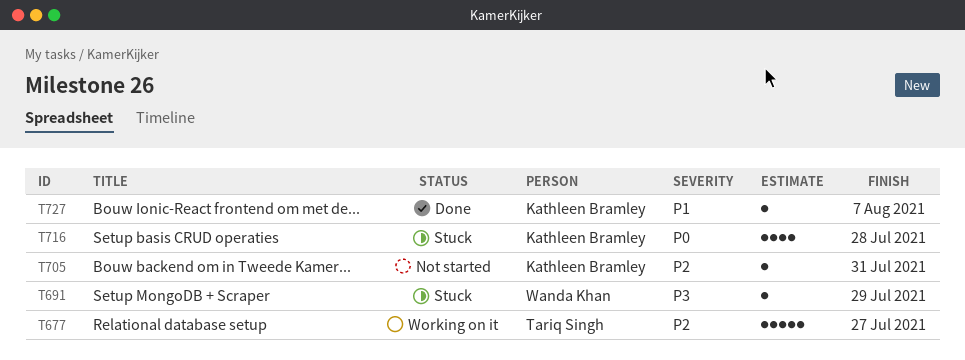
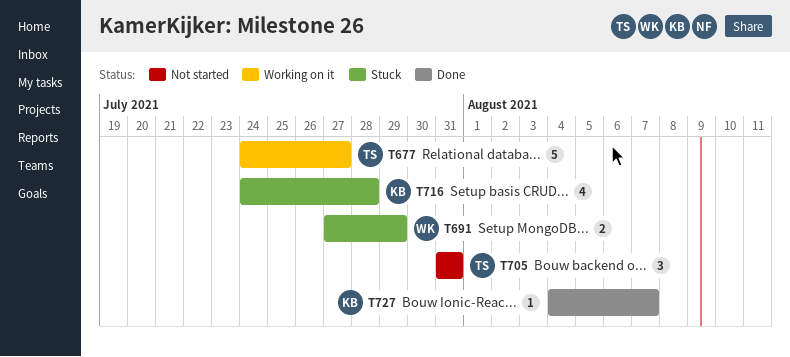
T691, estimate: 1 -> 2
T705, owner: Kathleen Bramley -> Tariq Singh
T705, estimate: 1 -> 3

